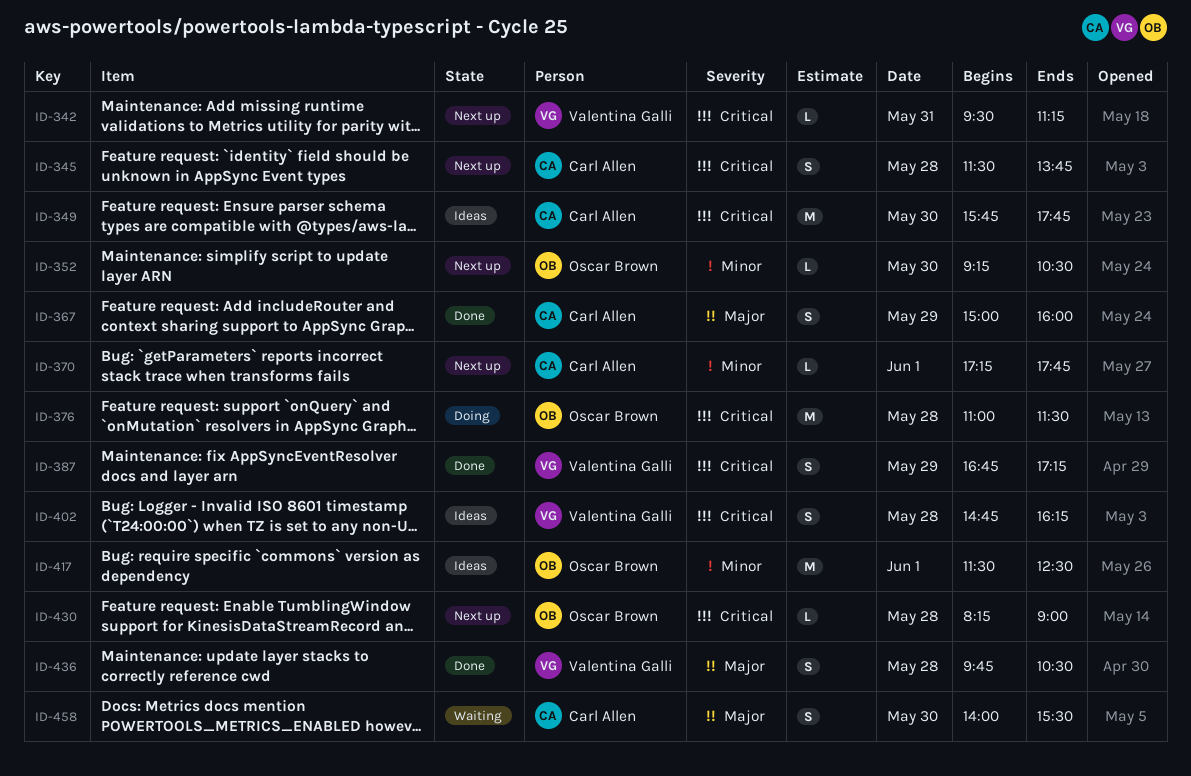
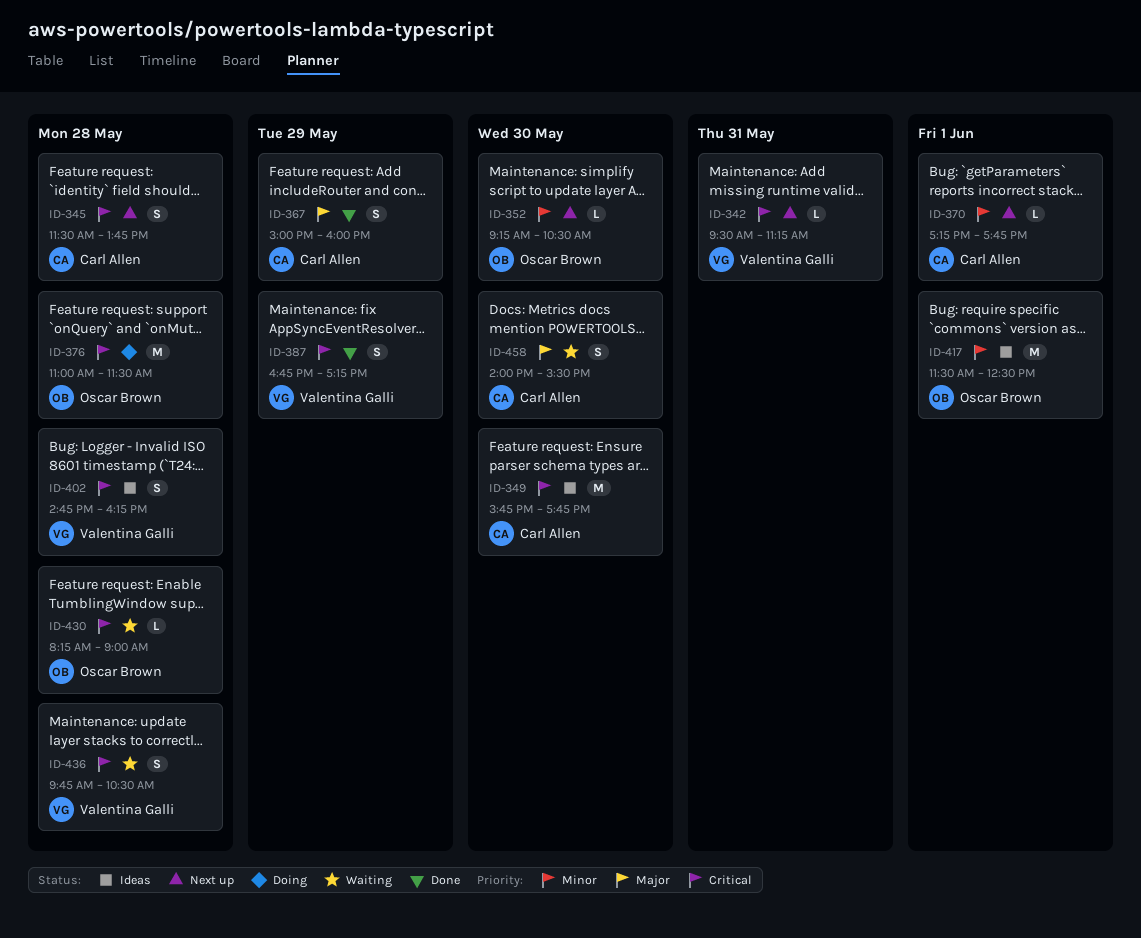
ID-430, status: Next up -> Waiting
ID-436, status: Done -> Waiting
ID-436, priority: Major -> Critical

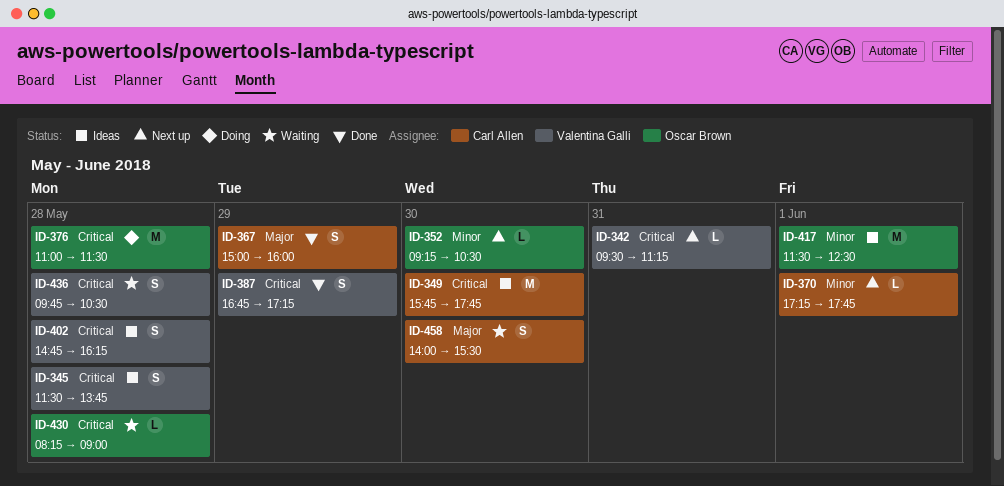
ID-345, status: Next up -> Ideas
ID-345, owner: Carl Allen -> Valentina Galli

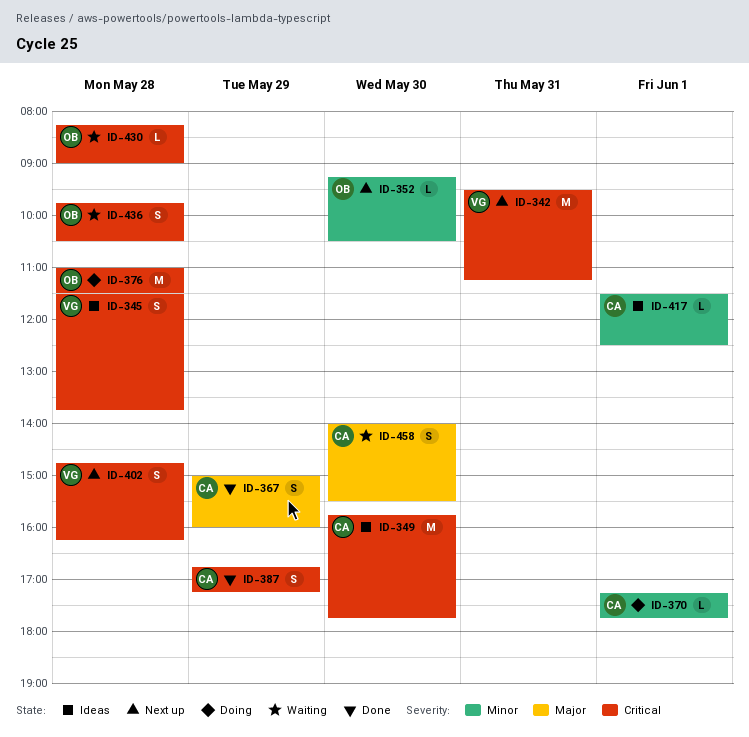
ID-342, estimate: L -> M
ID-370, status: Next up -> Doing
ID-387, owner: Valentina Galli -> Carl Allen
ID-402, status: Ideas -> Next up
ID-417, owner: Oscar Brown -> Carl Allen
ID-417, estimate: M -> L
ID-436, owner: Valentina Galli -> Oscar Brown

